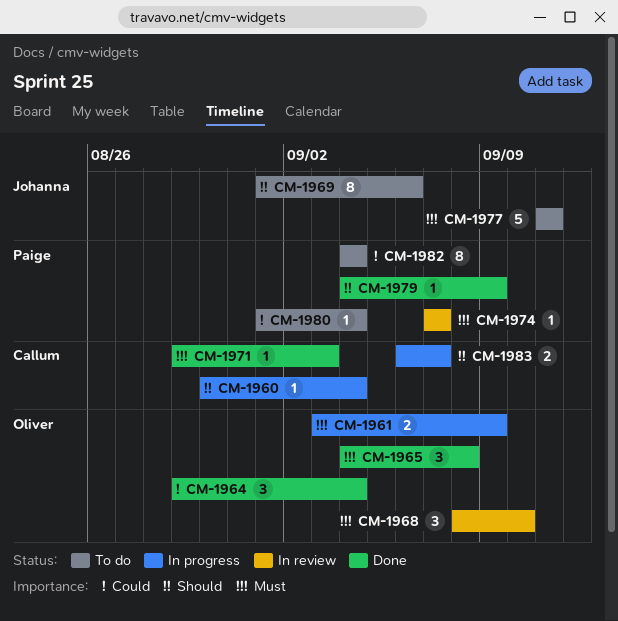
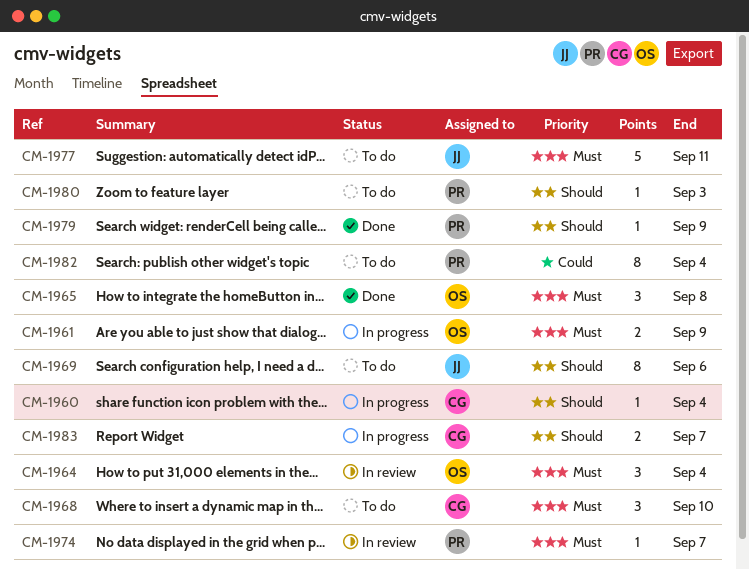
CM-1964, status: Done -> In review
CM-1964, priority: Could -> Must
CM-1968, status: In review -> To do
CM-1968, owner: Oliver -> Callum
CM-1971: present -> none
CM-1980, priority: Could -> Should
CM-1980, due: Sep 4 -> Sep 3

